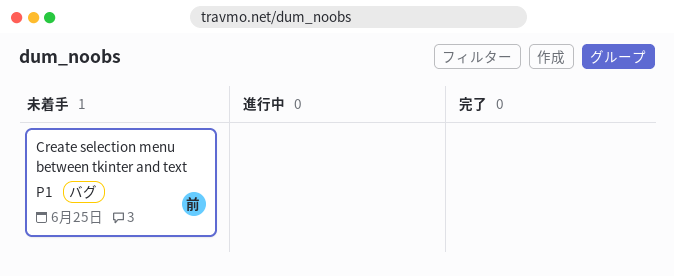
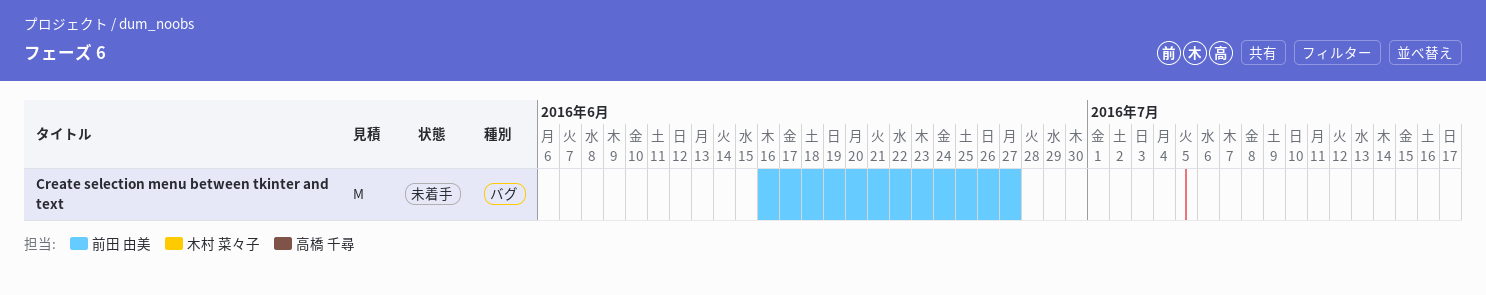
Create selection menu between tkinter and text, due: Jun 25 -> Jun 27

